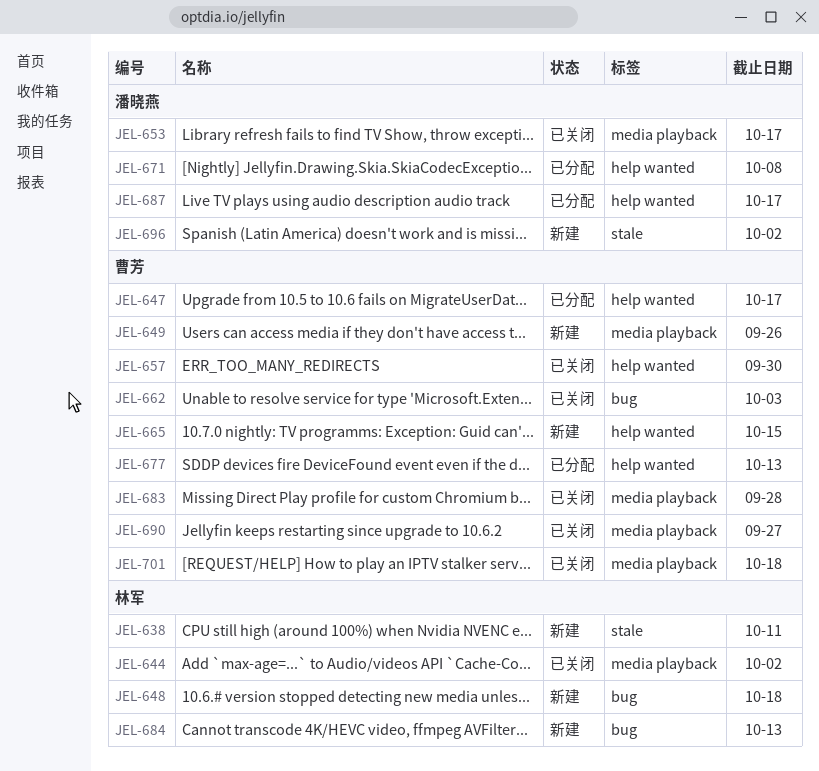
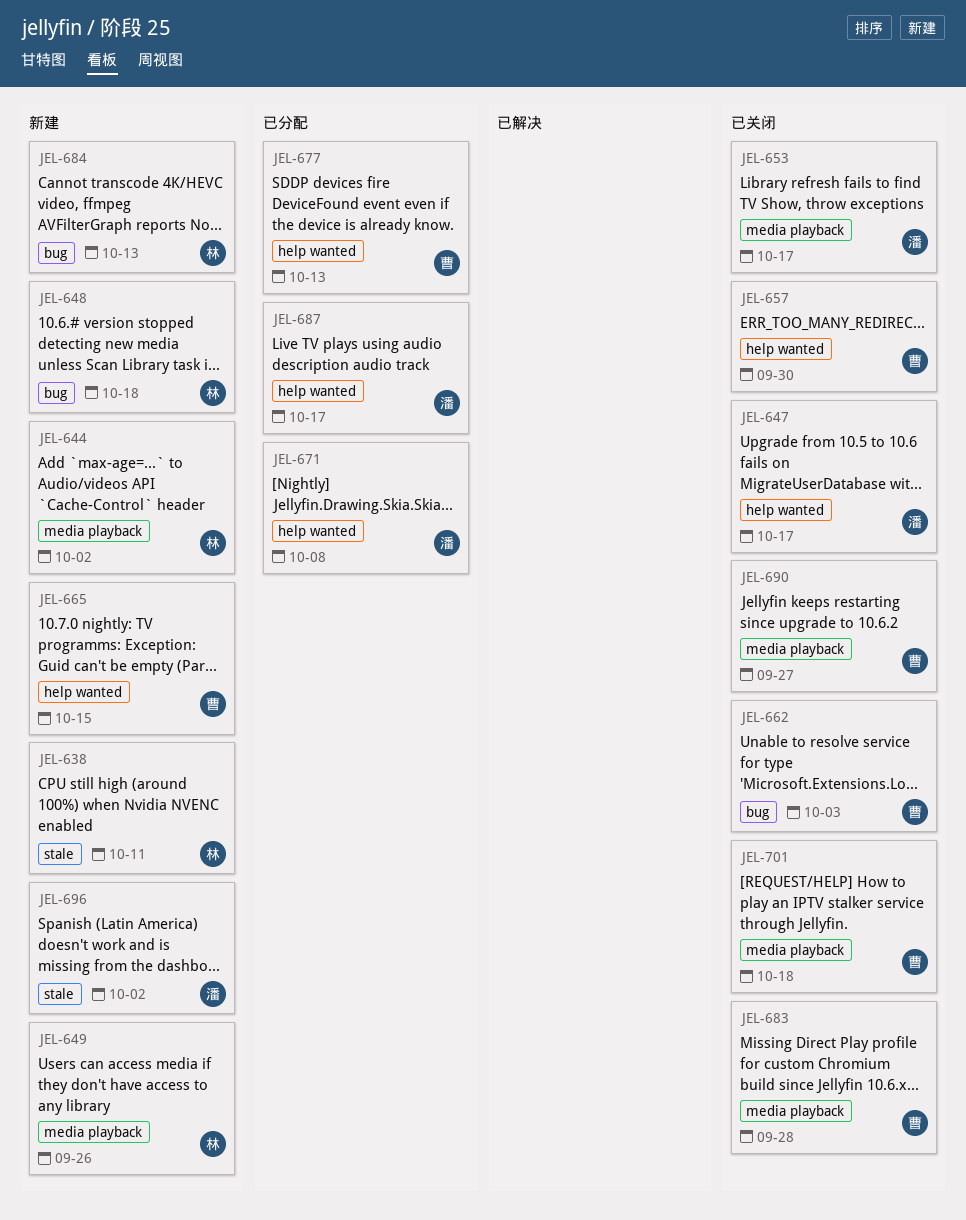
JEL-644, status: 已关闭 -> 新建
JEL-647, status: 已分配 -> 已关闭
JEL-647, owner: 曹芳 -> 潘晓燕
JEL-649, owner: 曹芳 -> 林军

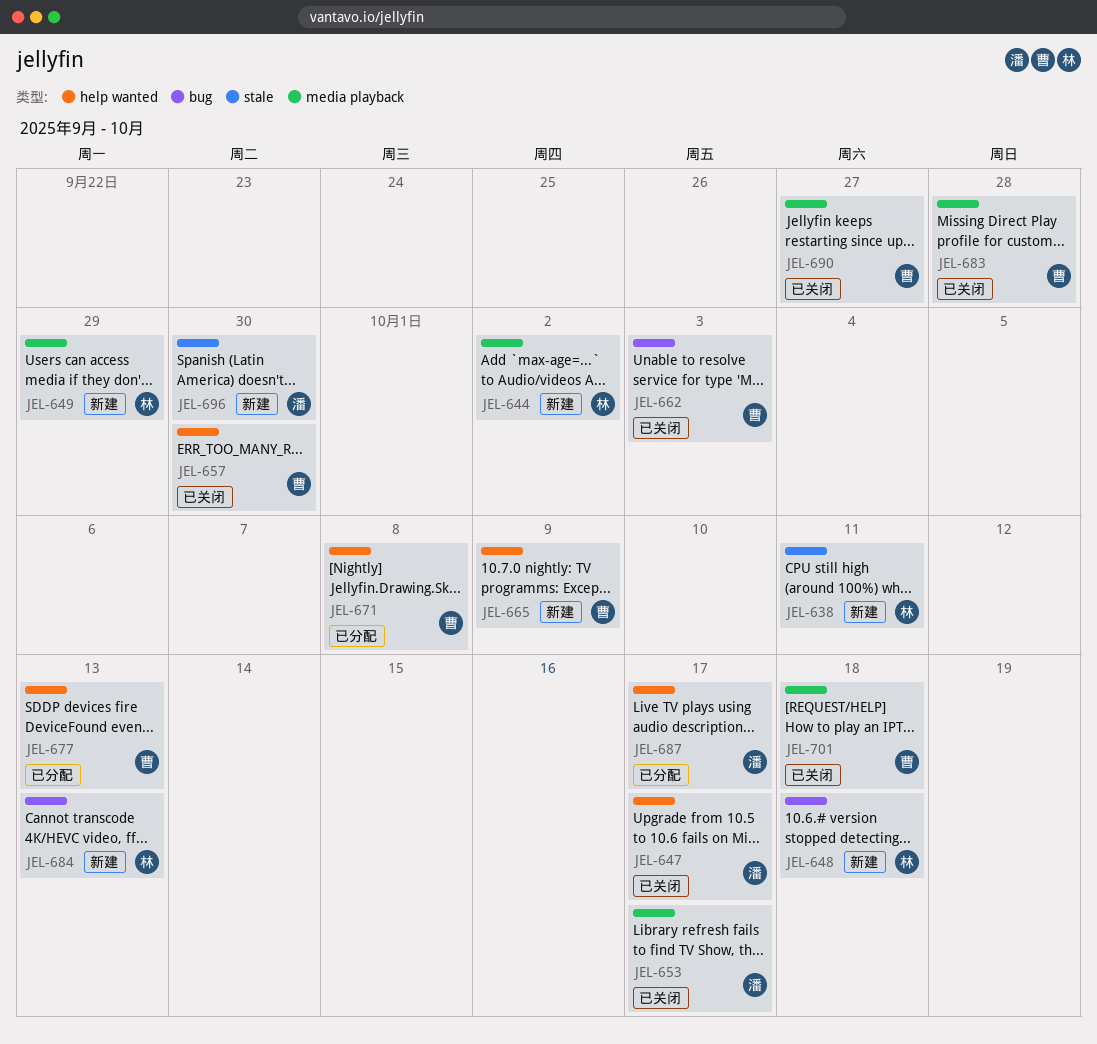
JEL-649, due: Sep 26 -> Sep 29
JEL-665, due: Oct 15 -> Oct 9
JEL-671, owner: 潘 -> 曹
JEL-696, due: Oct 2 -> Sep 30

